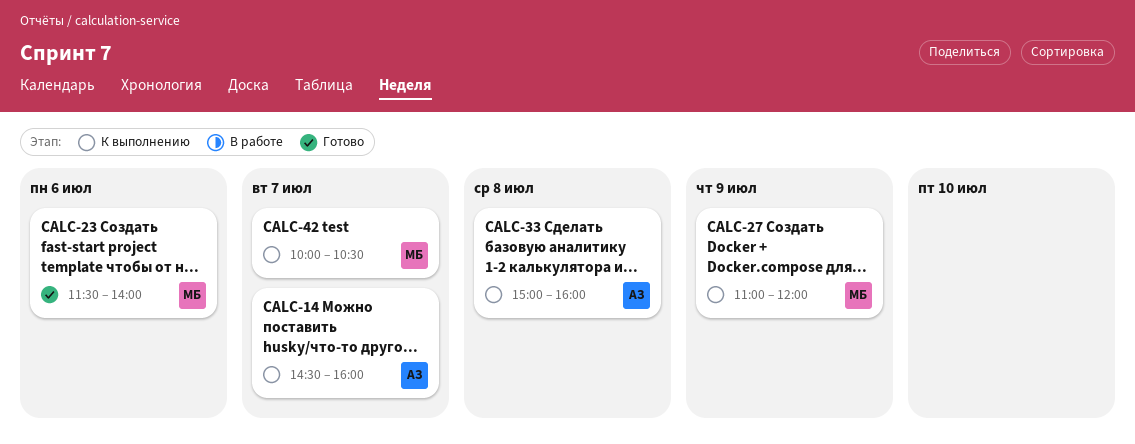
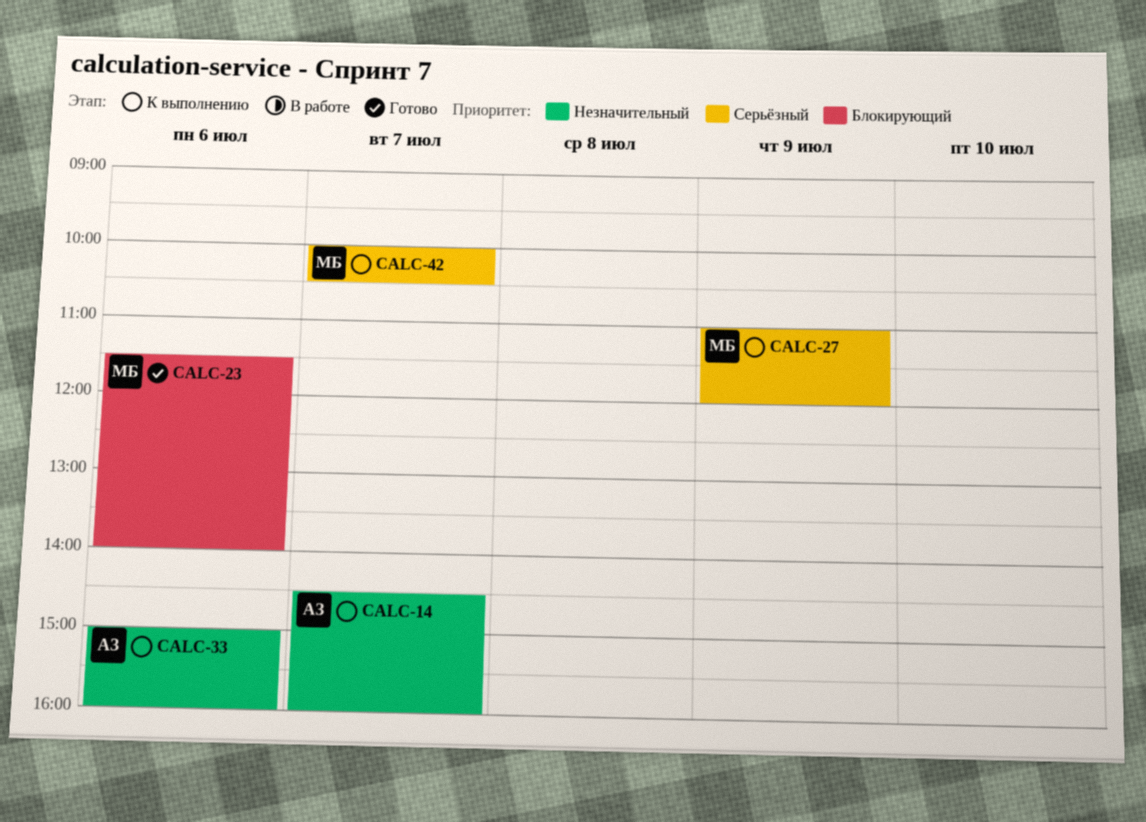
CALC-33, day: Jul 8 -> Jul 6

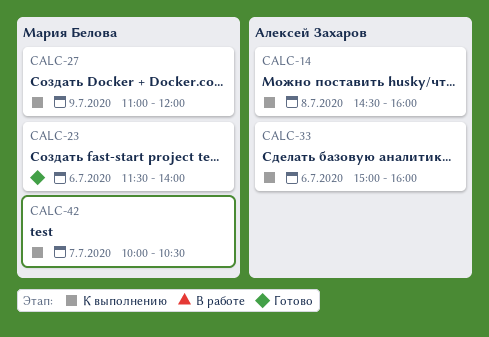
CALC-14, day: Jul 7 -> Jul 8

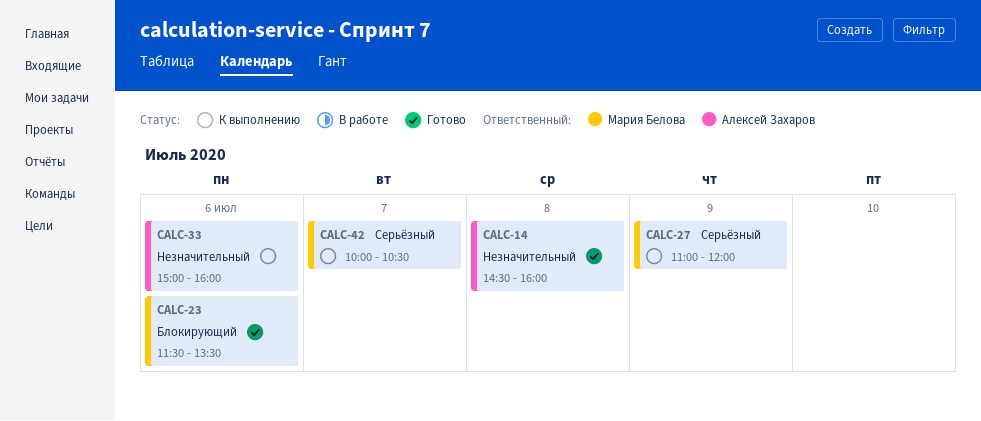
CALC-14, status: К выполнению -> Готово
CALC-23, ends: 14:00 -> 13:30

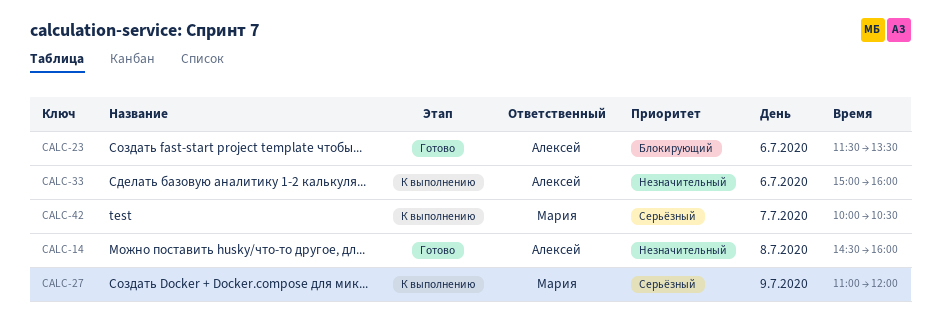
CALC-23, owner: Мария Белова -> Алексей Захаров

